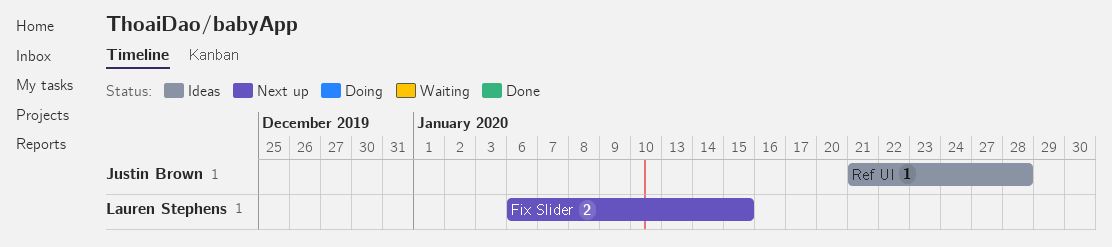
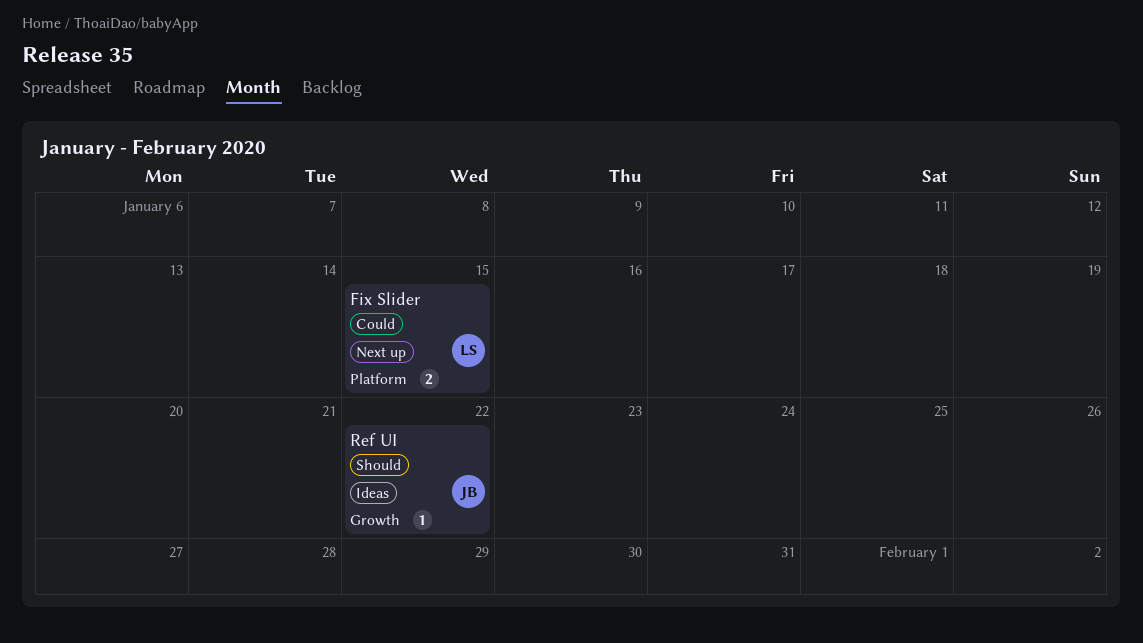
Ref UI, due: Jan 28 -> Jan 22

